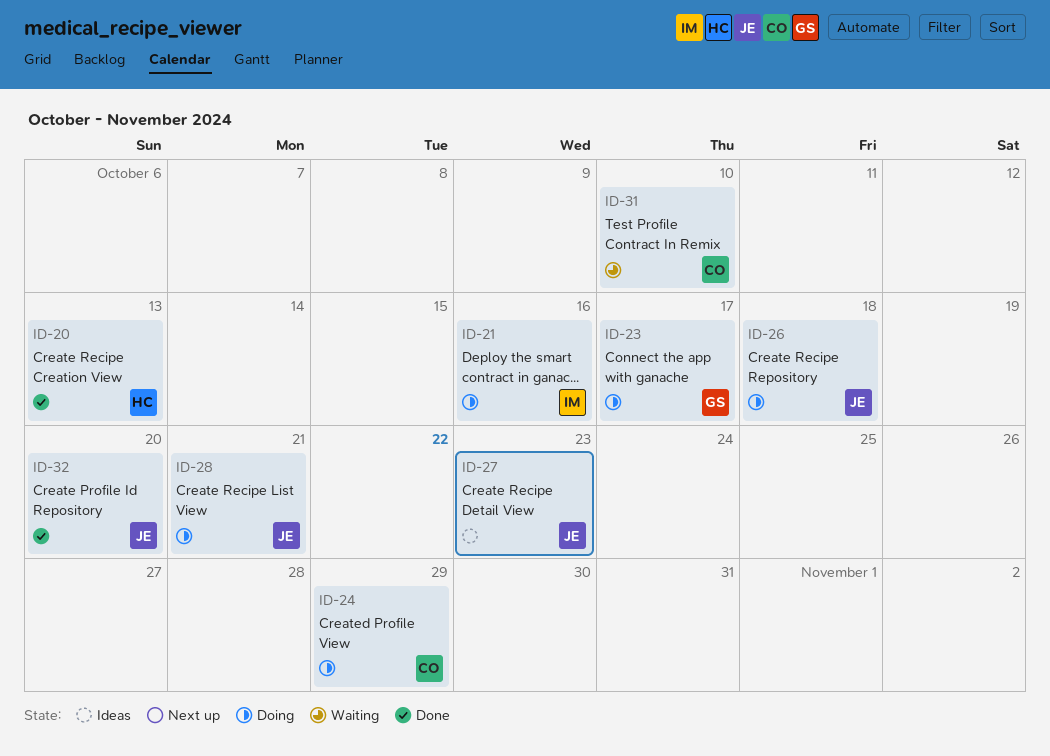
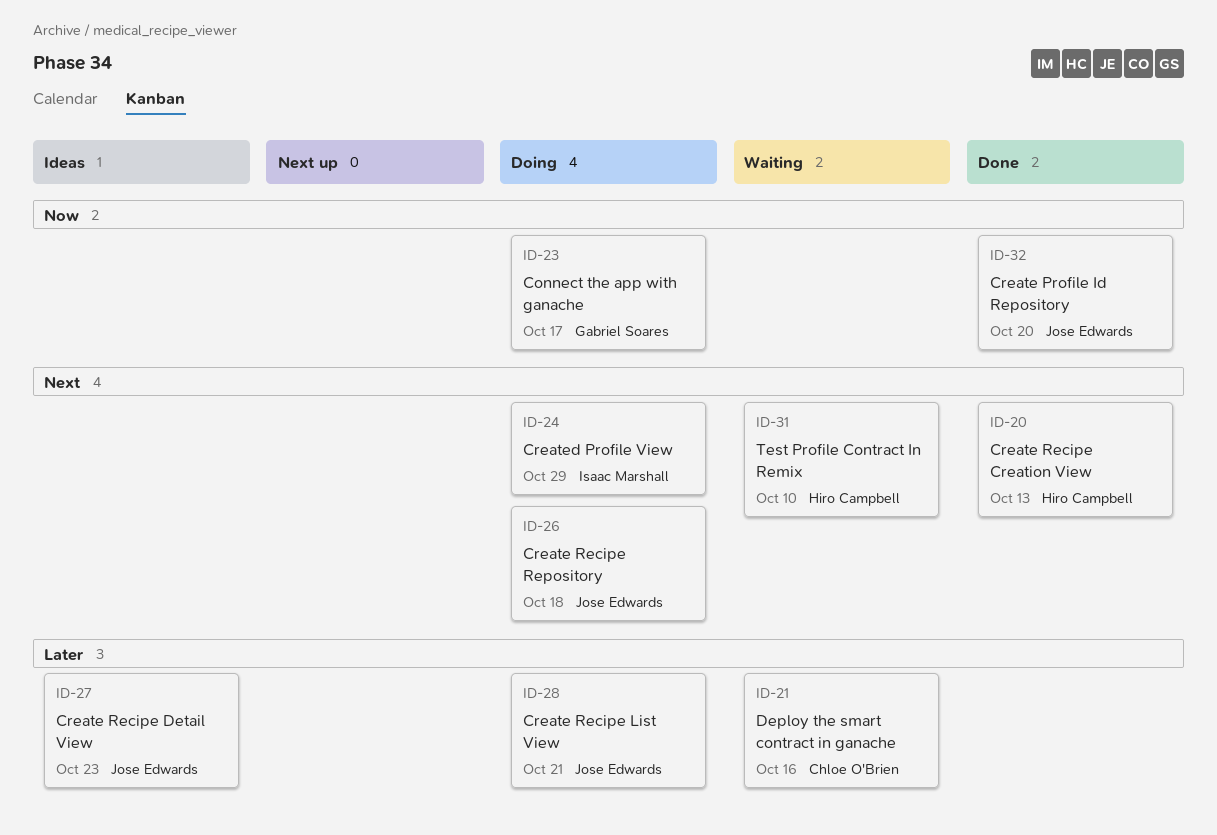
ID-21, status: Doing -> Waiting
ID-21, owner: Isaac Marshall -> Chloe O'Brien
ID-24, owner: Chloe O'Brien -> Isaac Marshall
ID-31, owner: Chloe O'Brien -> Hiro Campbell

